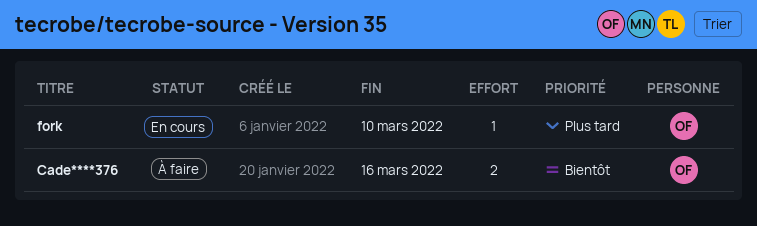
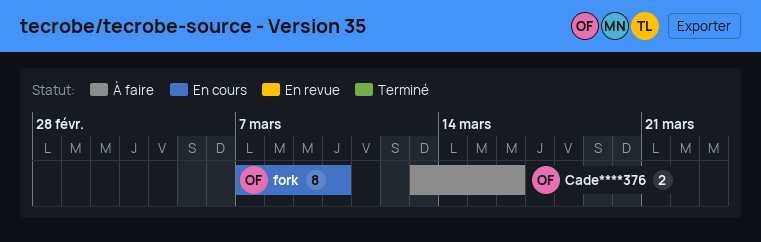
fork, estimate: 1 -> 8

